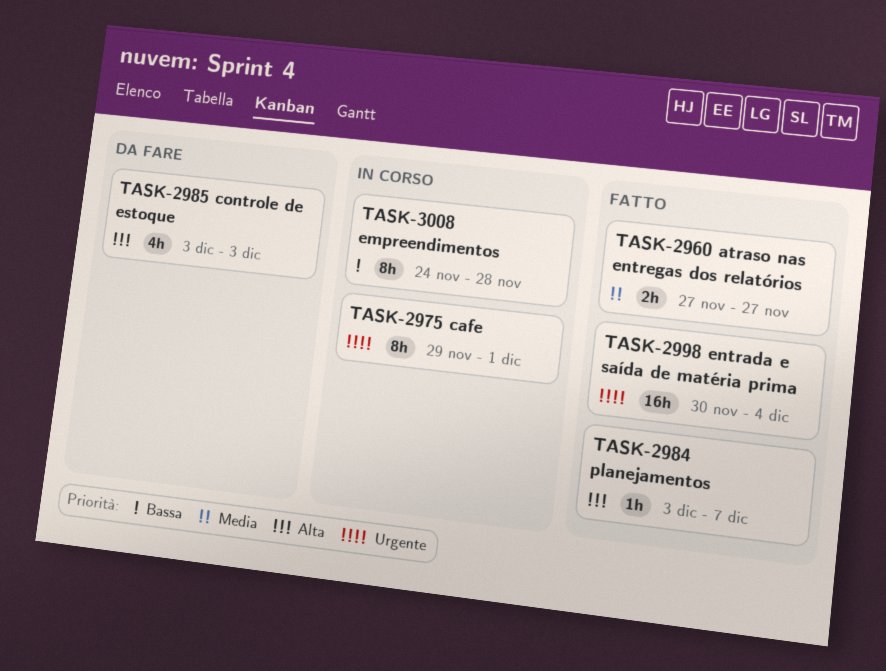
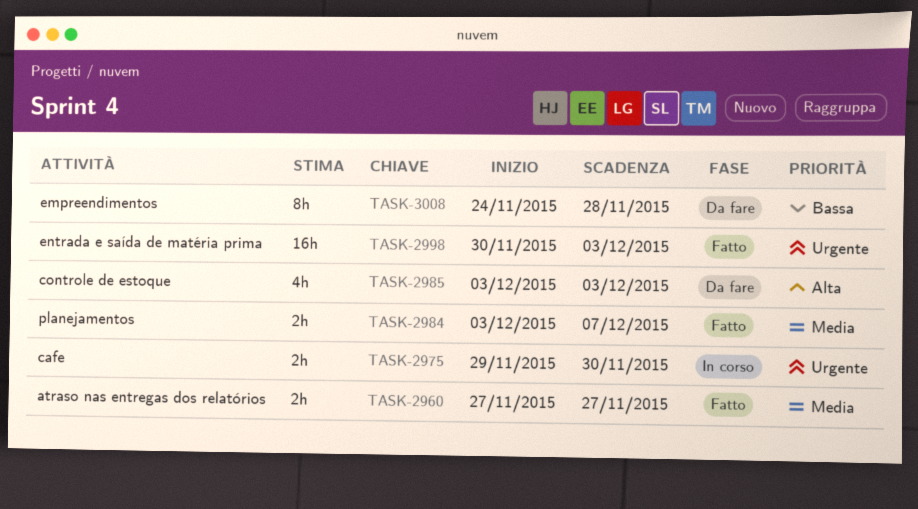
TASK-2975, estimate: 8h -> 2h
TASK-2975, due: Dec 1 -> Nov 30
TASK-2984, priority: Alta -> Media
TASK-2984, estimate: 1h -> 2h
TASK-2998, due: Dec 4 -> Dec 3
TASK-3008, status: In corso -> Da fare

